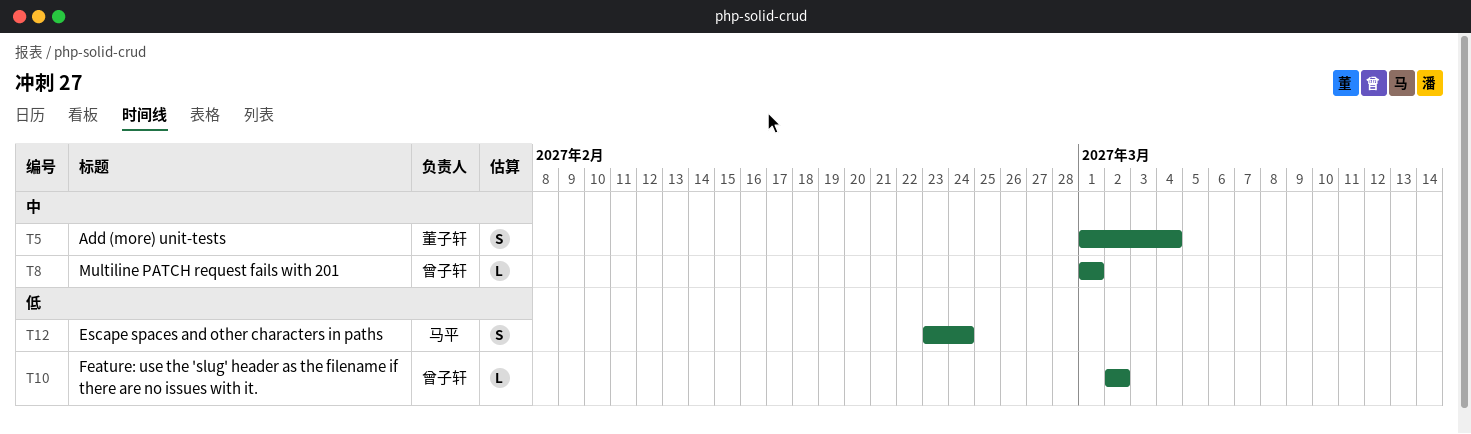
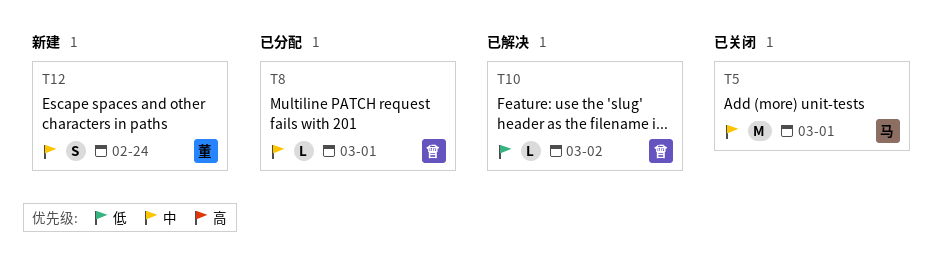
T5, owner: 董子轩 -> 马平
T5, estimate: S -> M
T5, due: Mar 4 -> Mar 1
T12, owner: 马平 -> 董子轩
T12, priority: 低 -> 中

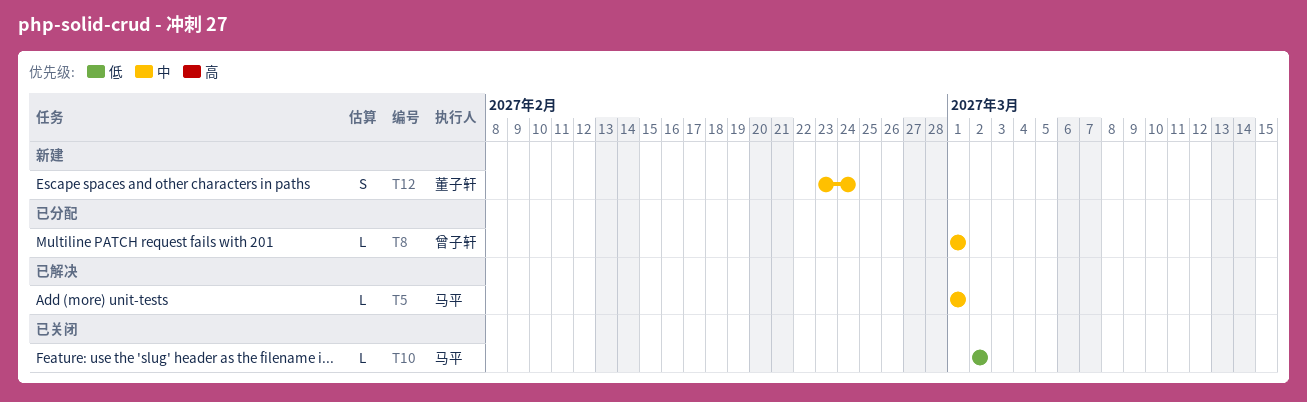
T5, status: 已关闭 -> 已解决
T5, estimate: M -> L
T10, status: 已解决 -> 已关闭
T10, owner: 曾子轩 -> 马平

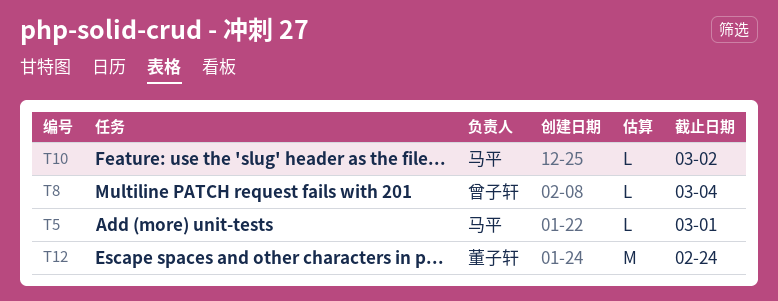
T8, due: Mar 1 -> Mar 4
T12, estimate: S -> M

